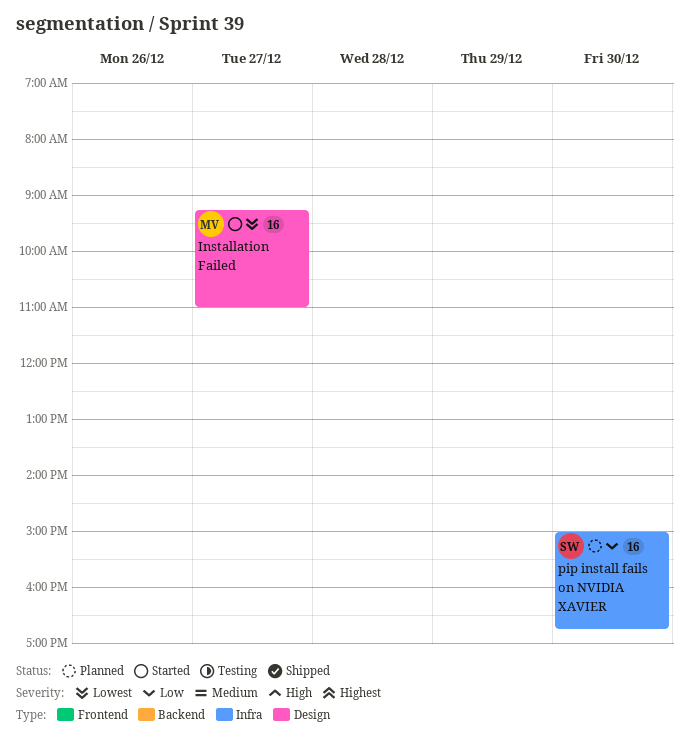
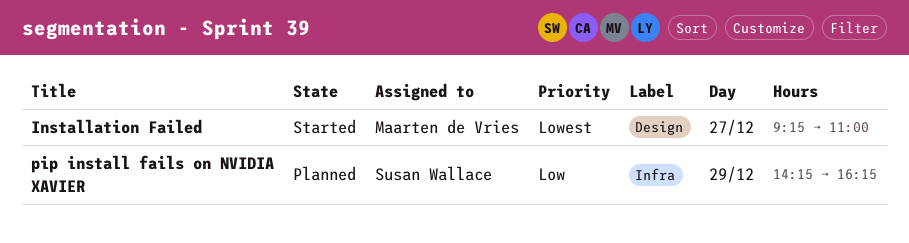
pip install fails on NVIDIA XAVIER, day: Dec 30 -> Dec 29
pip install fails on NVIDIA XAVIER, begins: 15:00 -> 14:15
pip install fails on NVIDIA XAVIER, ends: 16:45 -> 16:15

